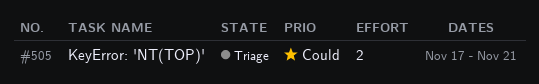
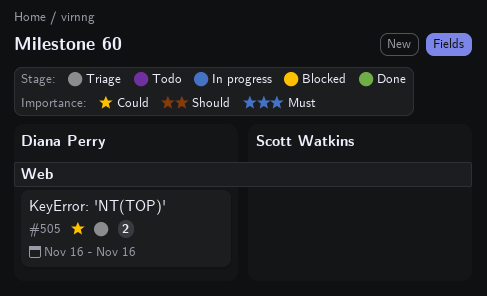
#505, start: Nov 17 -> Nov 16
#505, due: Nov 21 -> Nov 16

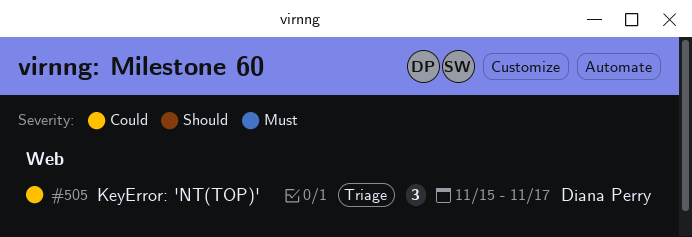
#505, estimate: 2 -> 3
#505, start: Nov 16 -> Nov 15
#505, due: Nov 16 -> Nov 17

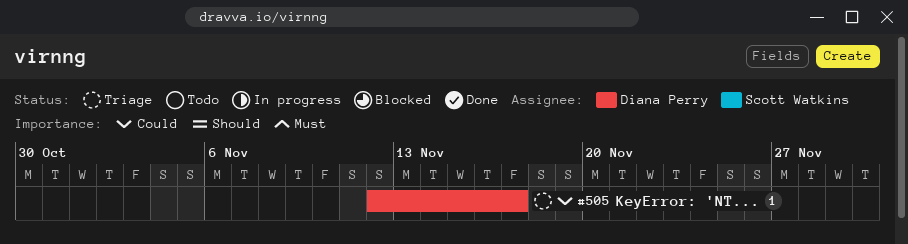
#505, estimate: 3 -> 1
#505, start: Nov 15 -> Nov 12

